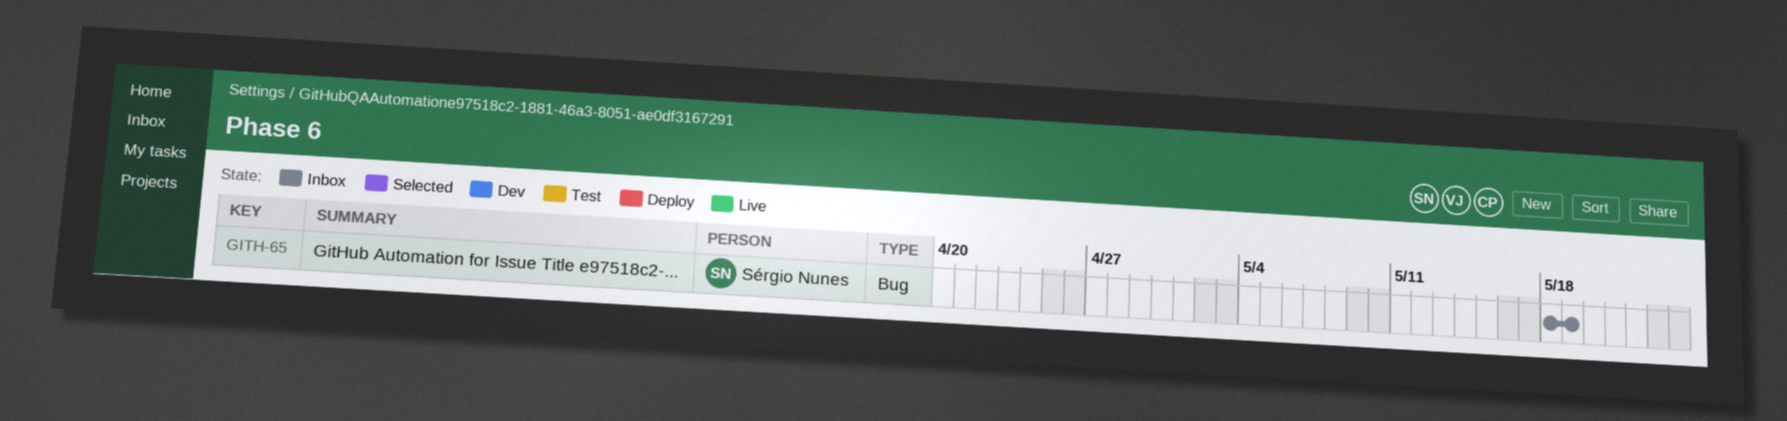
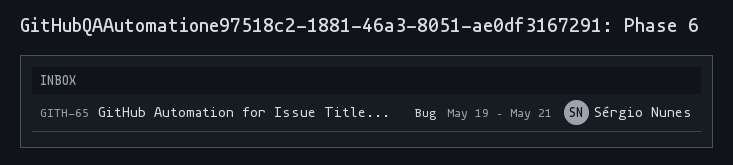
GITH-65, start: May 18 -> May 19
GITH-65, due: May 19 -> May 21

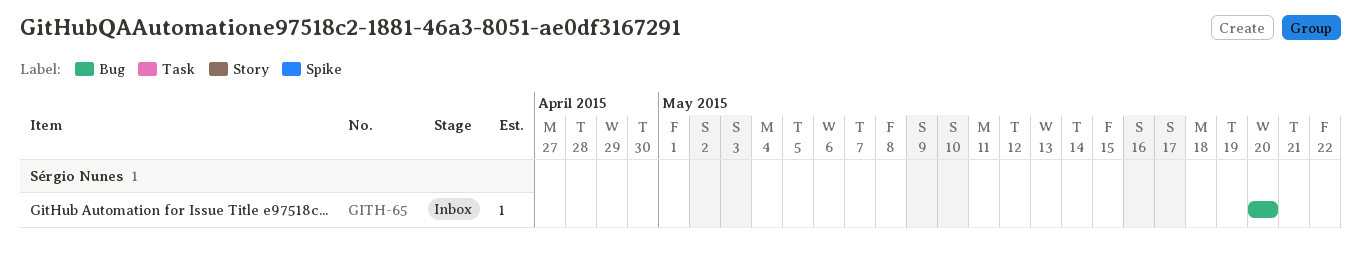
GITH-65, start: May 19 -> May 20
GITH-65, due: May 21 -> May 20

